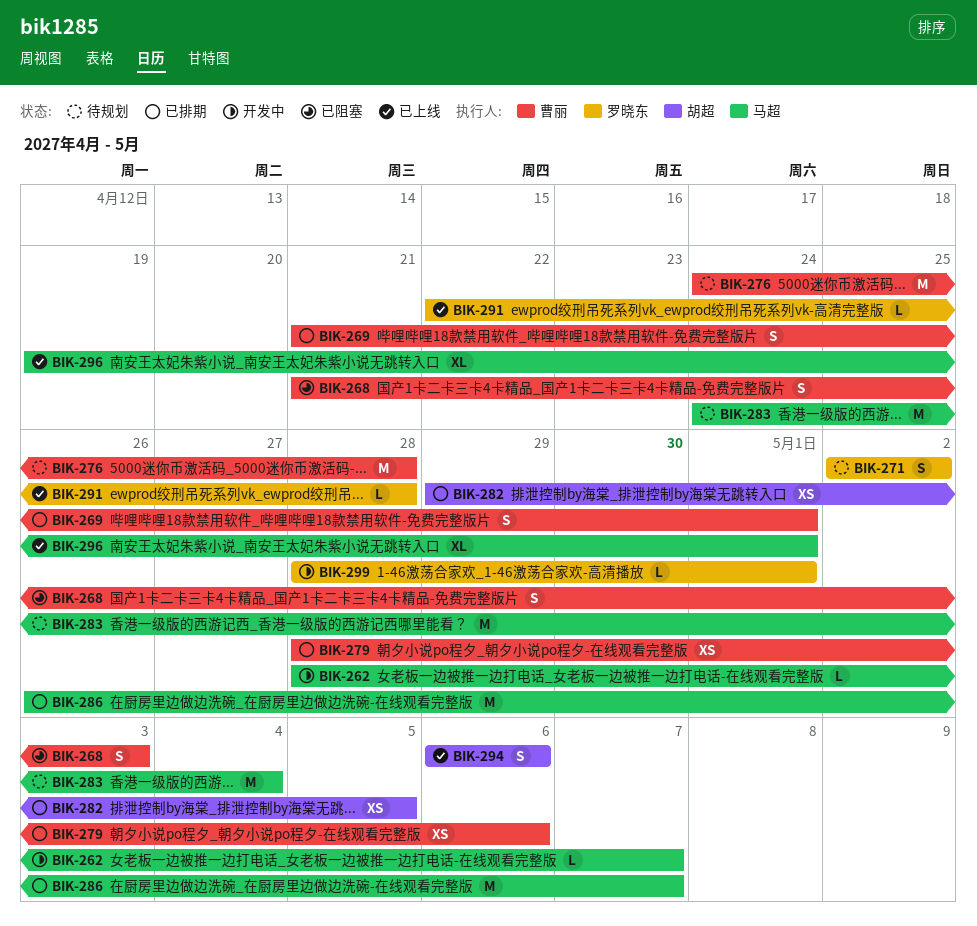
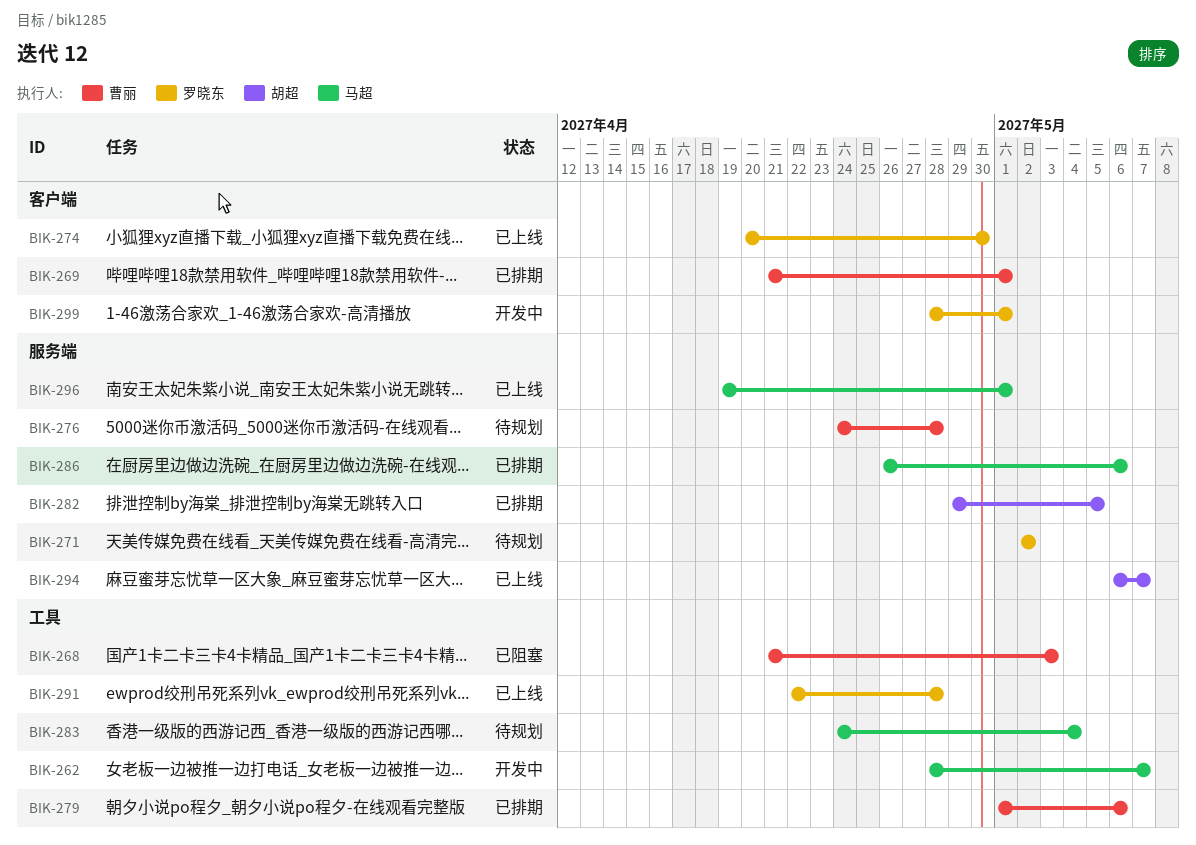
BIK-274: none -> present
BIK-279, start: Apr 28 -> May 1
BIK-286, due: May 7 -> May 6
BIK-294, due: May 6 -> May 7

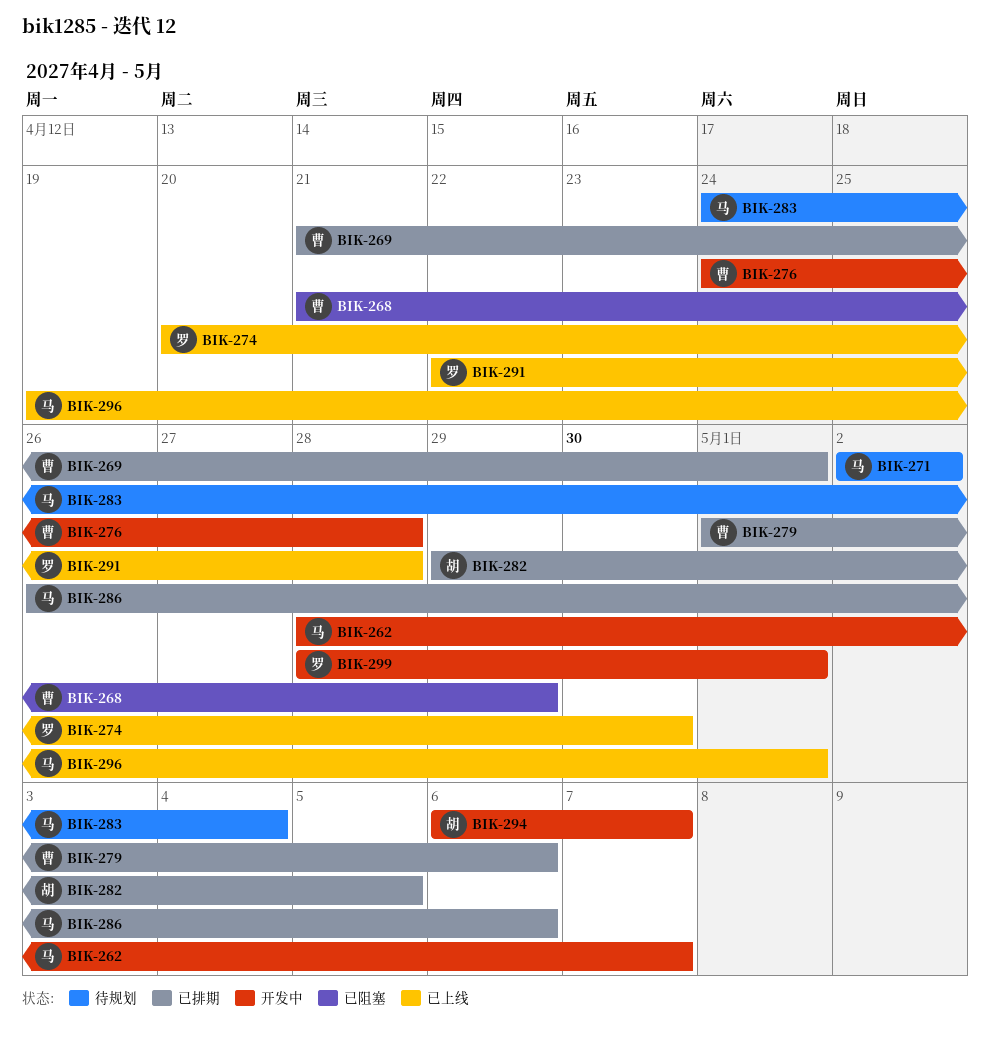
BIK-268, due: May 3 -> Apr 29
BIK-271, owner: 罗晓东 -> 马超
BIK-276, status: 待规划 -> 开发中
BIK-294, status: 已上线 -> 开发中

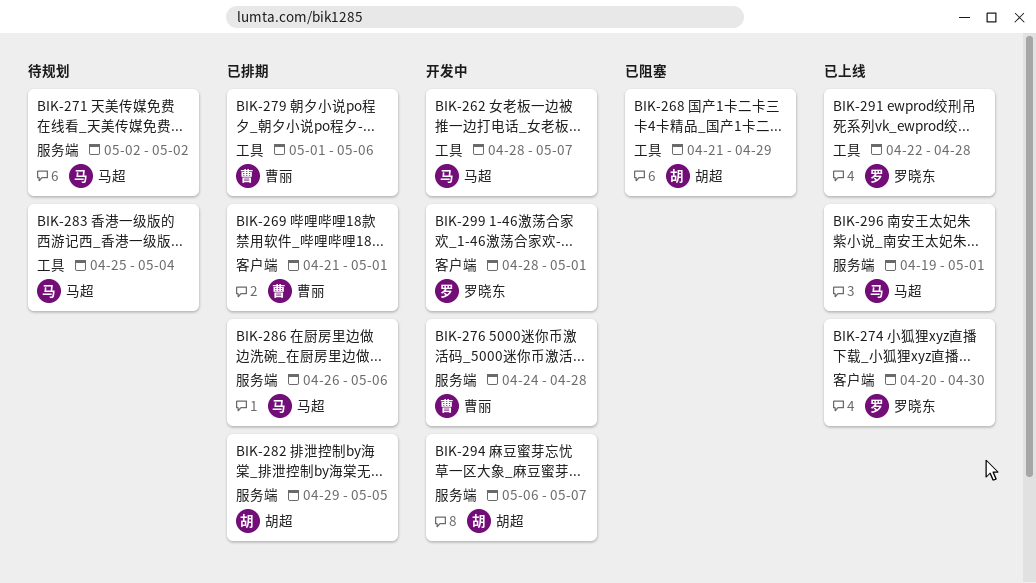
BIK-268, owner: 曹丽 -> 胡超
BIK-283, start: Apr 24 -> Apr 25

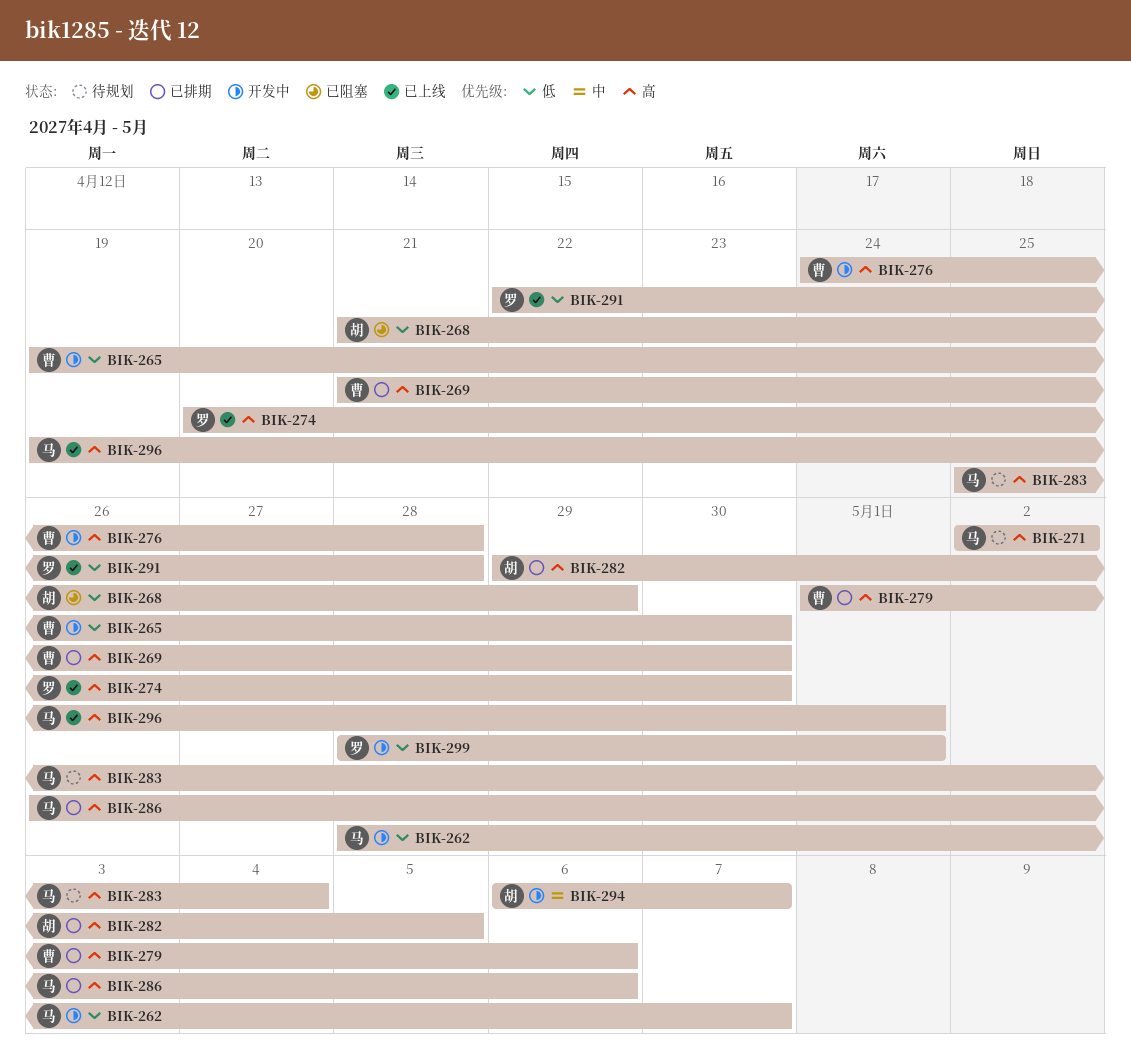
BIK-265: none -> present
BIK-269, due: May 1 -> Apr 30

